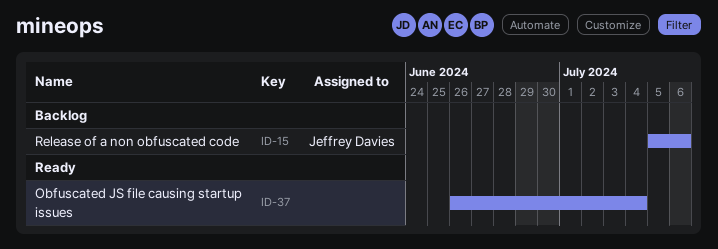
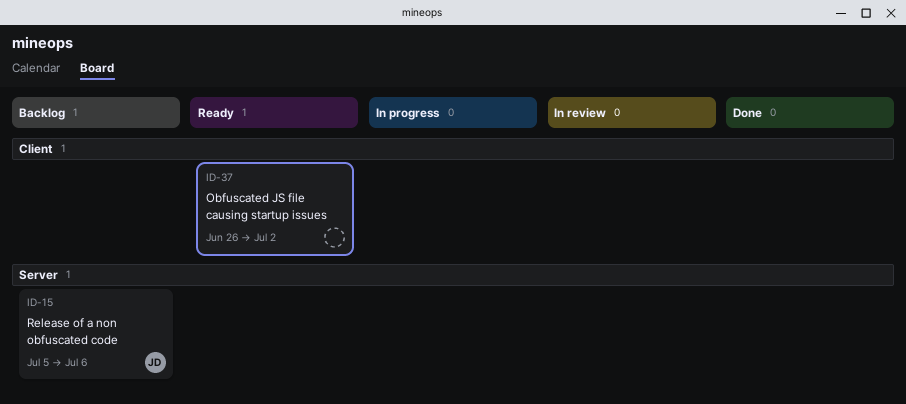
ID-37, due: Jul 4 -> Jul 2

